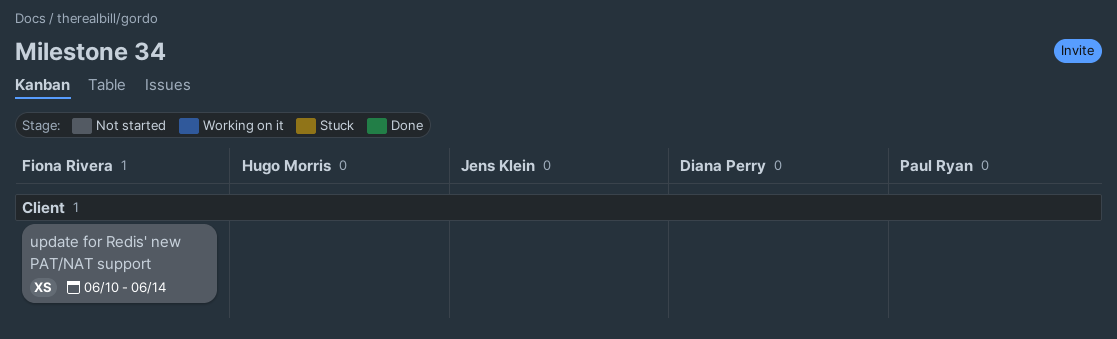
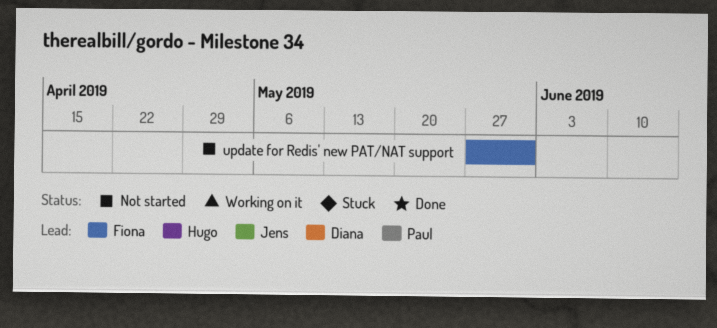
update for Redis' new PAT/NAT support, start: Jun 10 -> May 27
update for Redis' new PAT/NAT support, due: Jun 14 -> May 31

